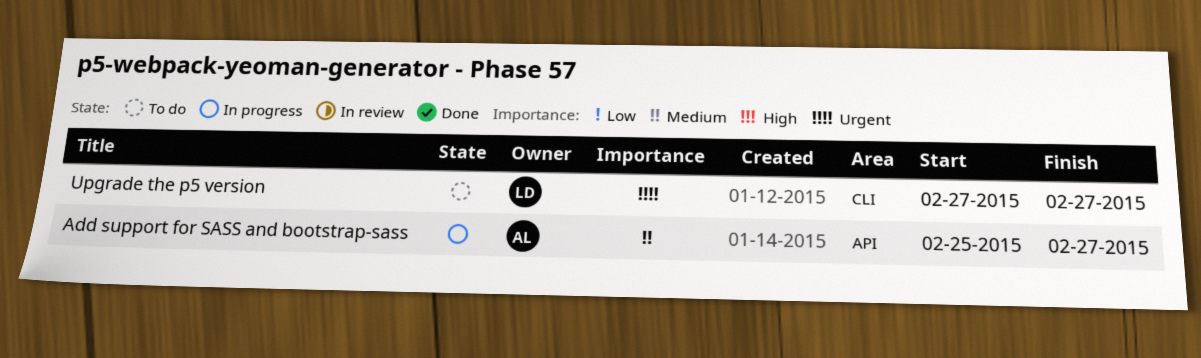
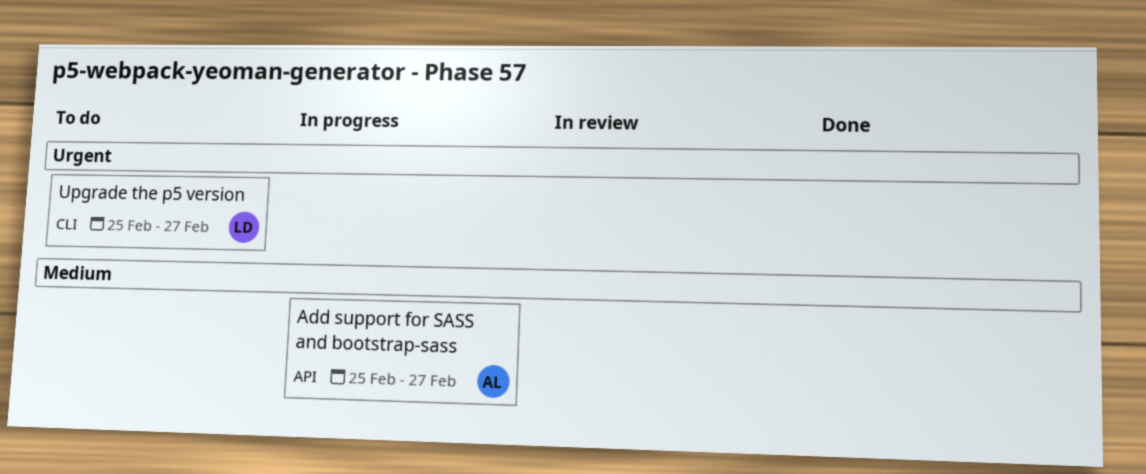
Upgrade the p5 version, start: Feb 27 -> Feb 25

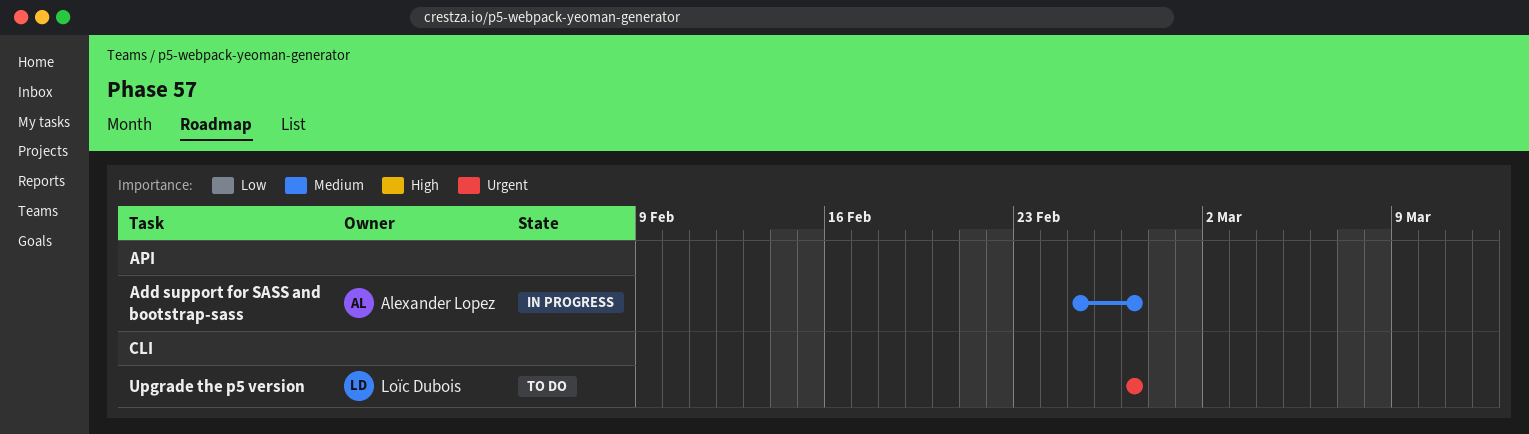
Upgrade the p5 version, start: Feb 25 -> Feb 27

